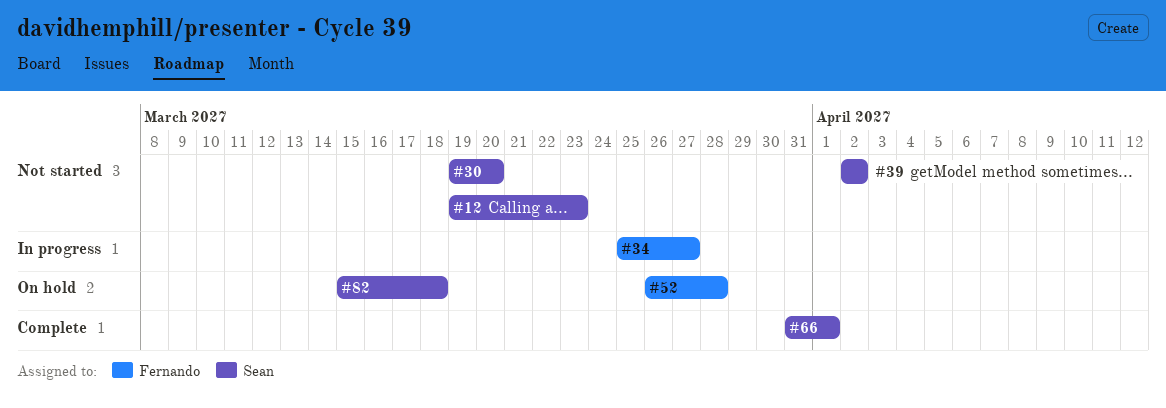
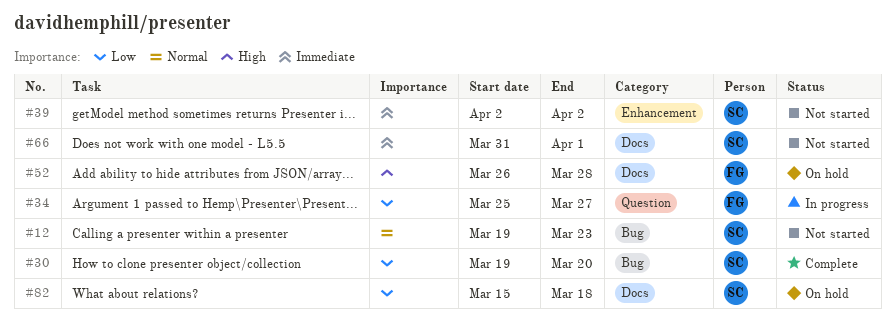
#30, status: Not started -> Complete
#66, status: Complete -> Not started

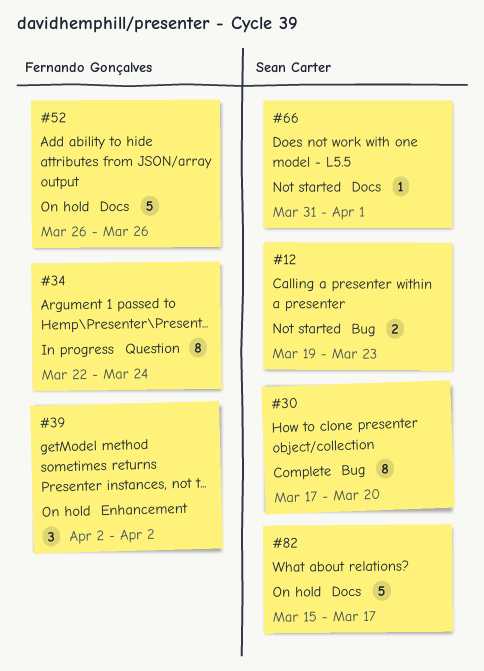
#30, start: Mar 19 -> Mar 17
#34, start: Mar 25 -> Mar 22
#34, due: Mar 27 -> Mar 24
#39, status: Not started -> On hold
#39, owner: Sean Carter -> Fernando Gonçalves
#52, due: Mar 28 -> Mar 26
#82, due: Mar 18 -> Mar 17

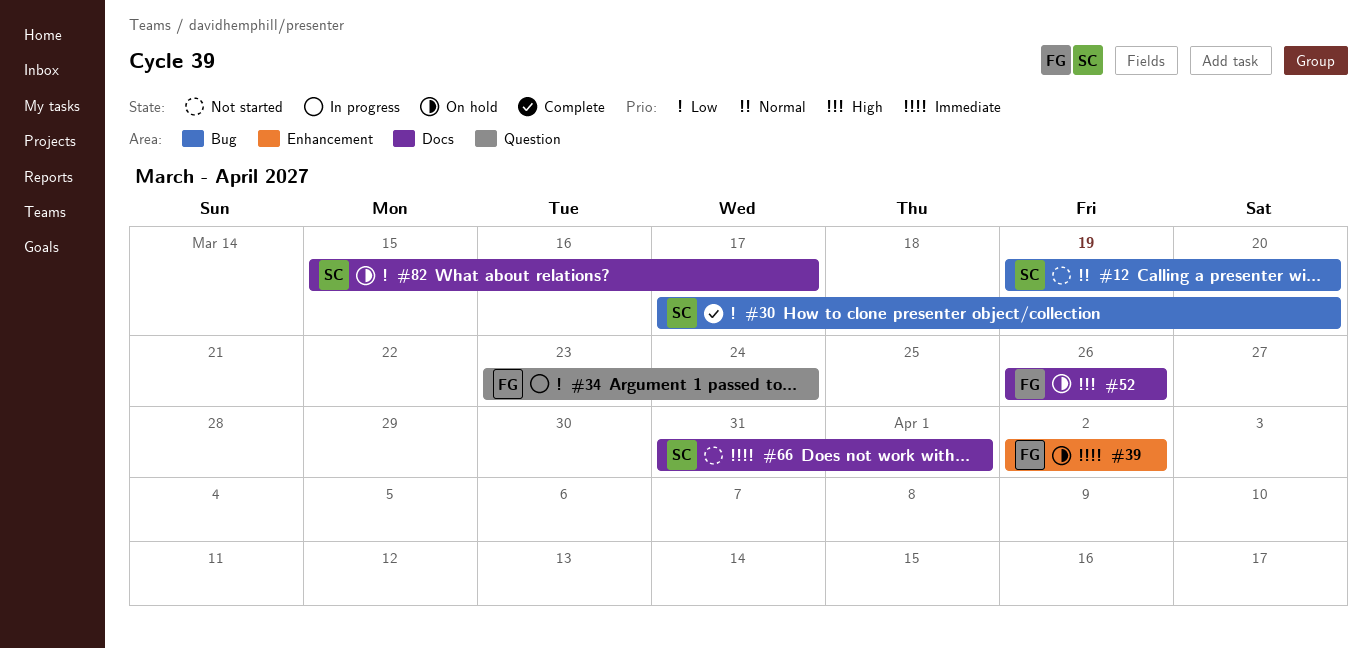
#12, due: Mar 23 -> Mar 20
#34, start: Mar 22 -> Mar 23

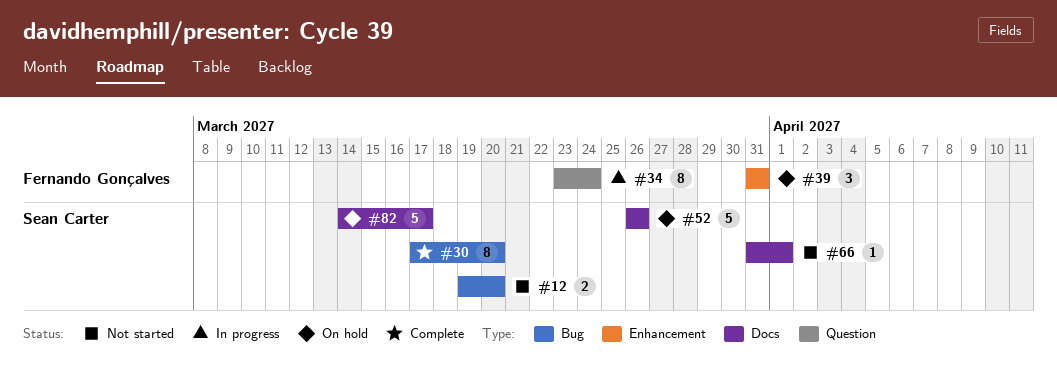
#39, start: Apr 2 -> Mar 31
#39, due: Apr 2 -> Mar 31
#52, owner: Fernando Gonçalves -> Sean Carter
#82, start: Mar 15 -> Mar 14

